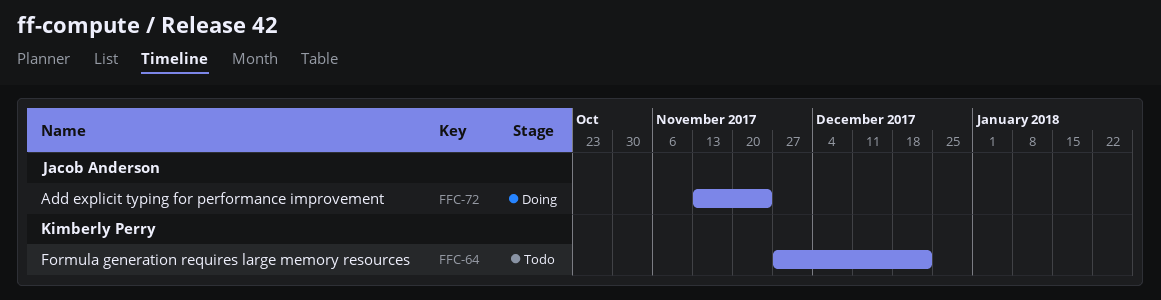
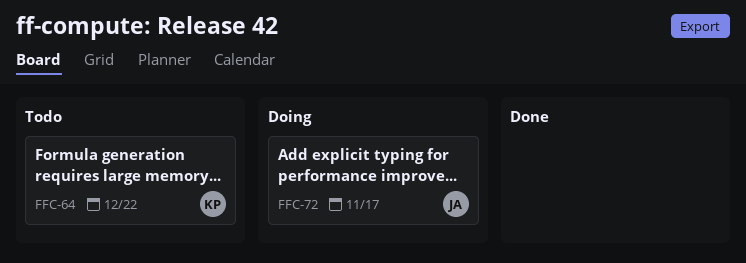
FFC-72, due: Nov 24 -> Nov 17

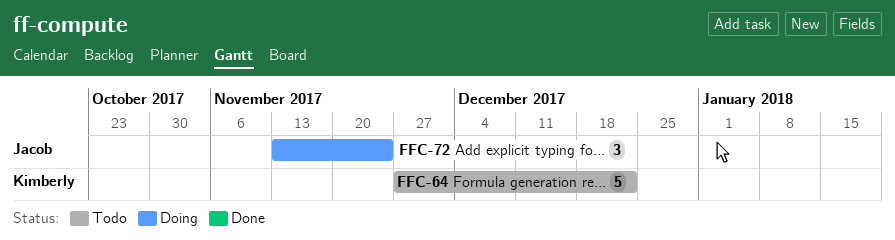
FFC-72, due: Nov 17 -> Nov 24

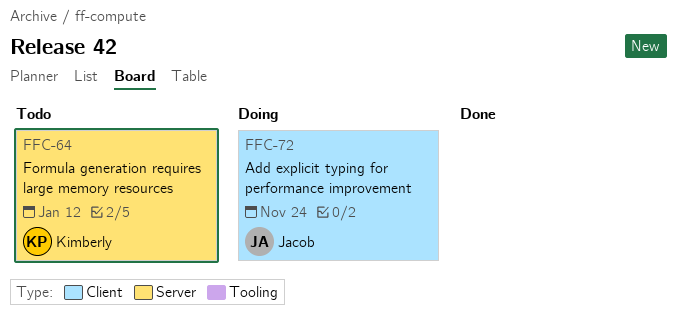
FFC-64, due: Dec 22 -> Jan 12

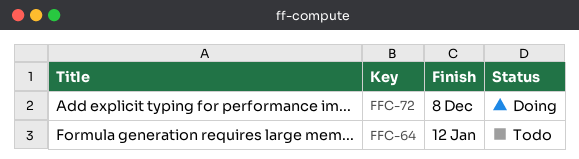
FFC-72, due: Nov 24 -> Dec 8

